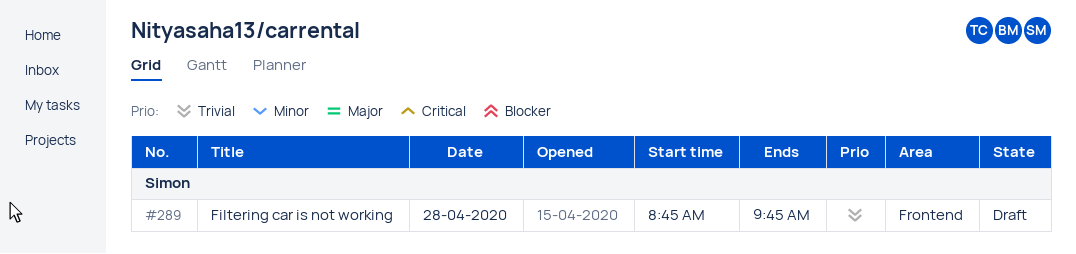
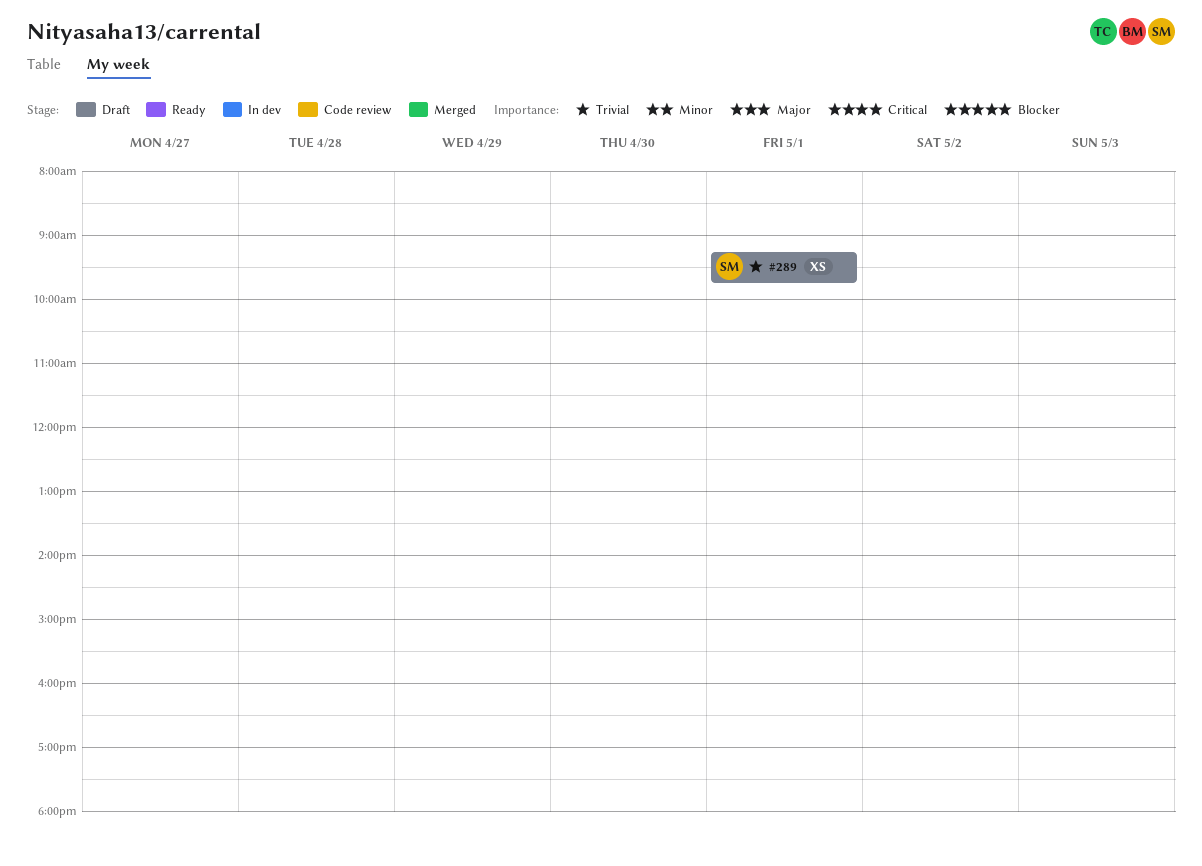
#289, day: Apr 28 -> May 1
#289, begins: 08:45 -> 09:15

